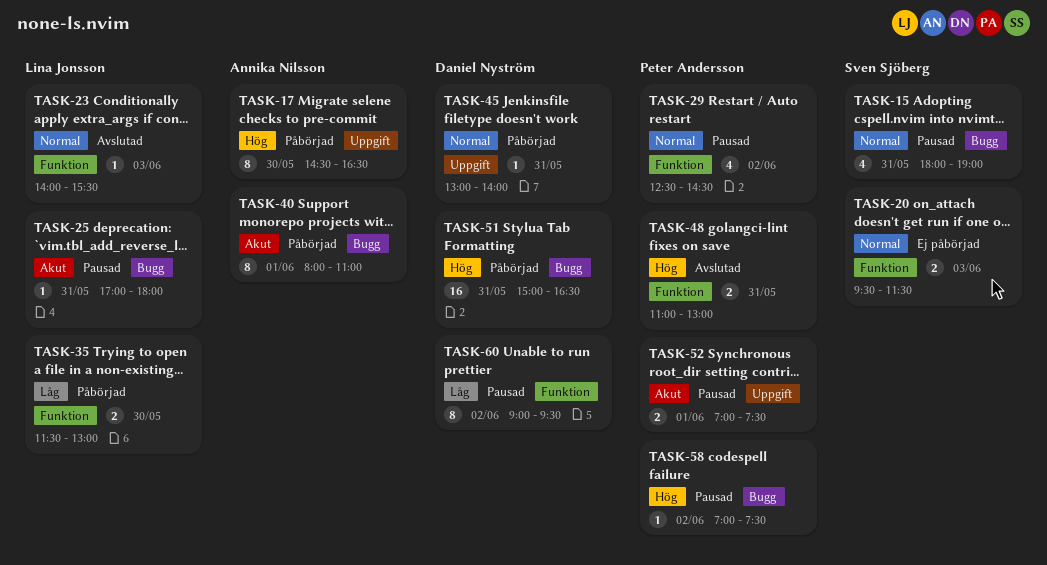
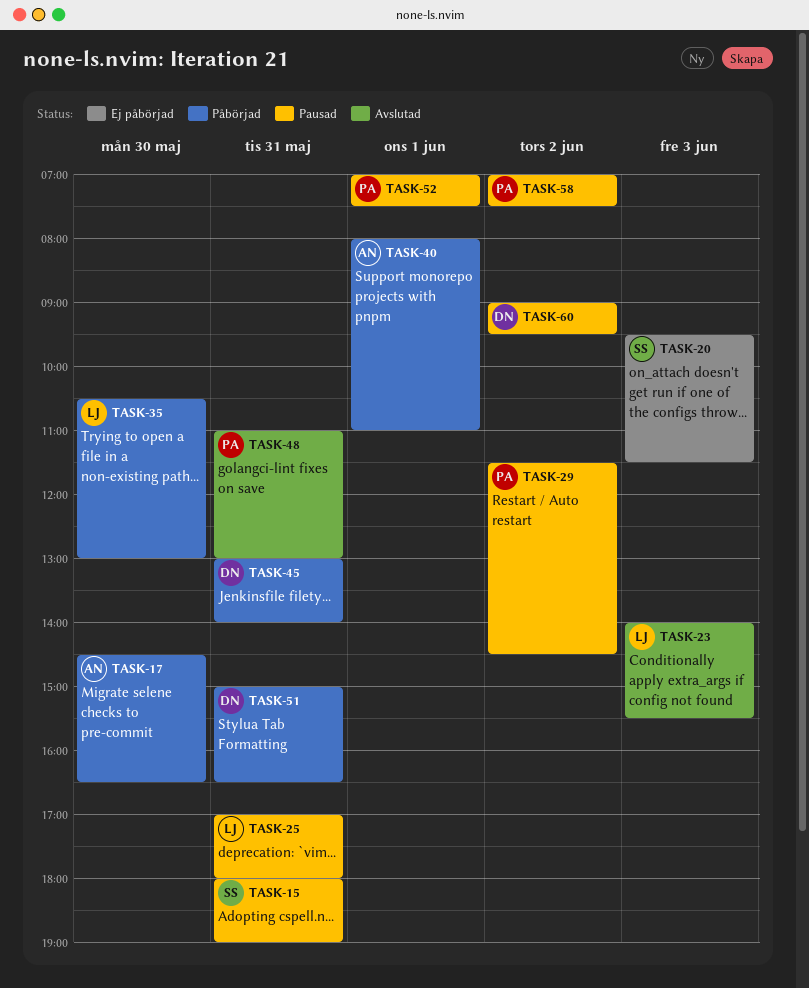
TASK-29, begins: 12:30 -> 11:30
TASK-35, begins: 11:30 -> 10:30

